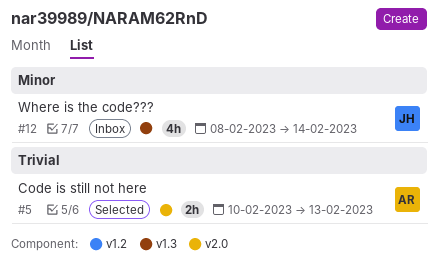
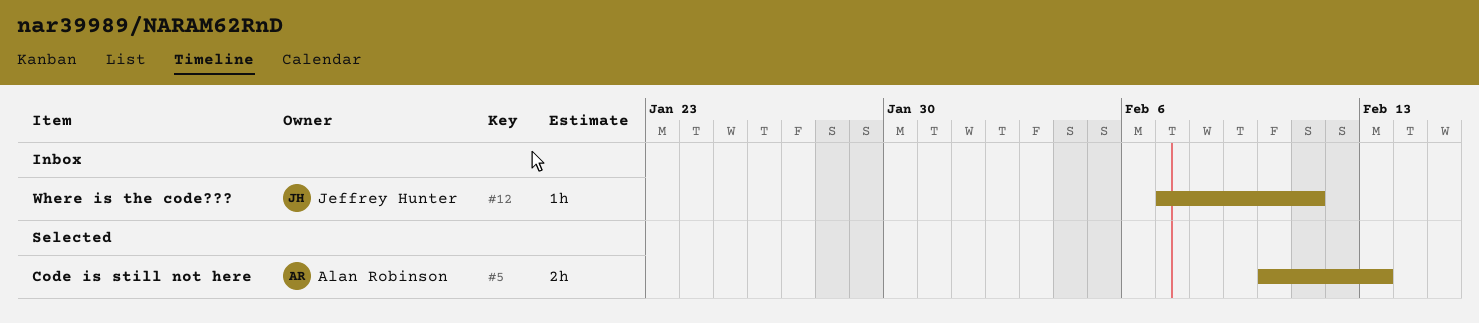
#12, estimate: 4h -> 1h
#12, start: Feb 8 -> Feb 7
#12, due: Feb 14 -> Feb 11

